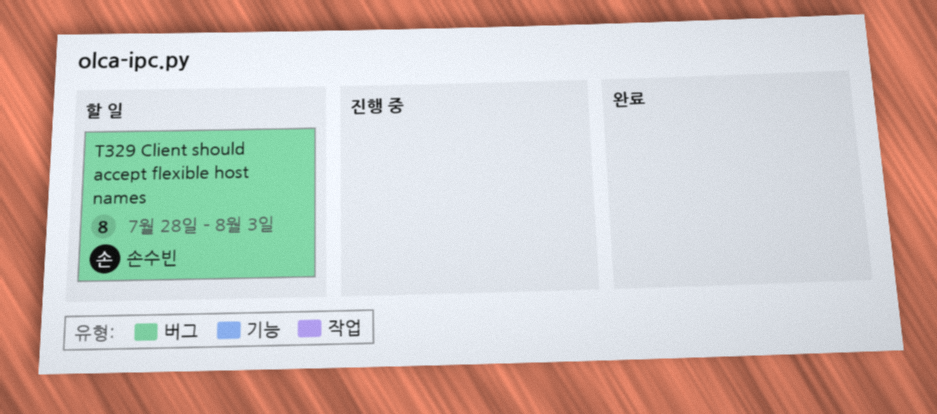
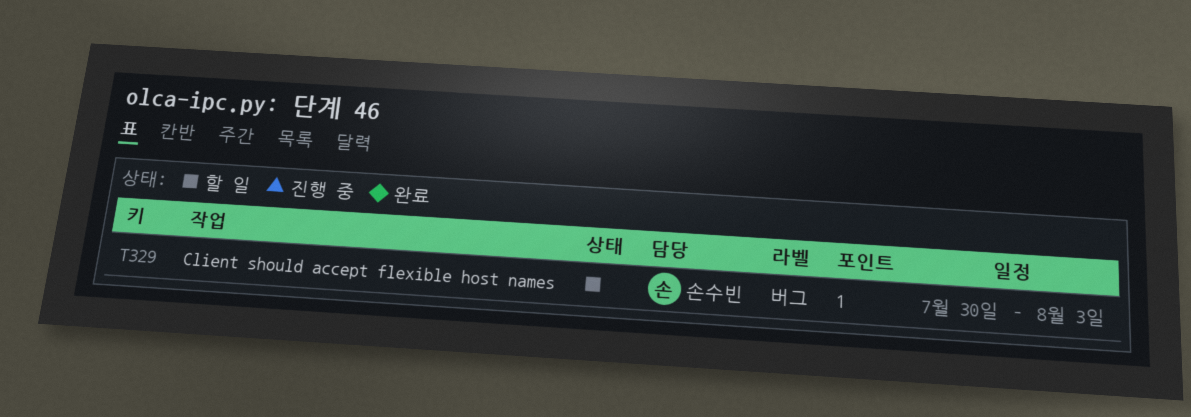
T329, estimate: 8 -> 1
T329, start: Jul 28 -> Jul 30

